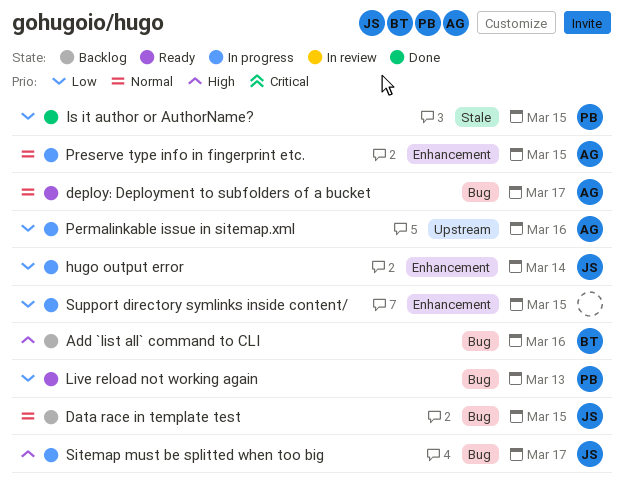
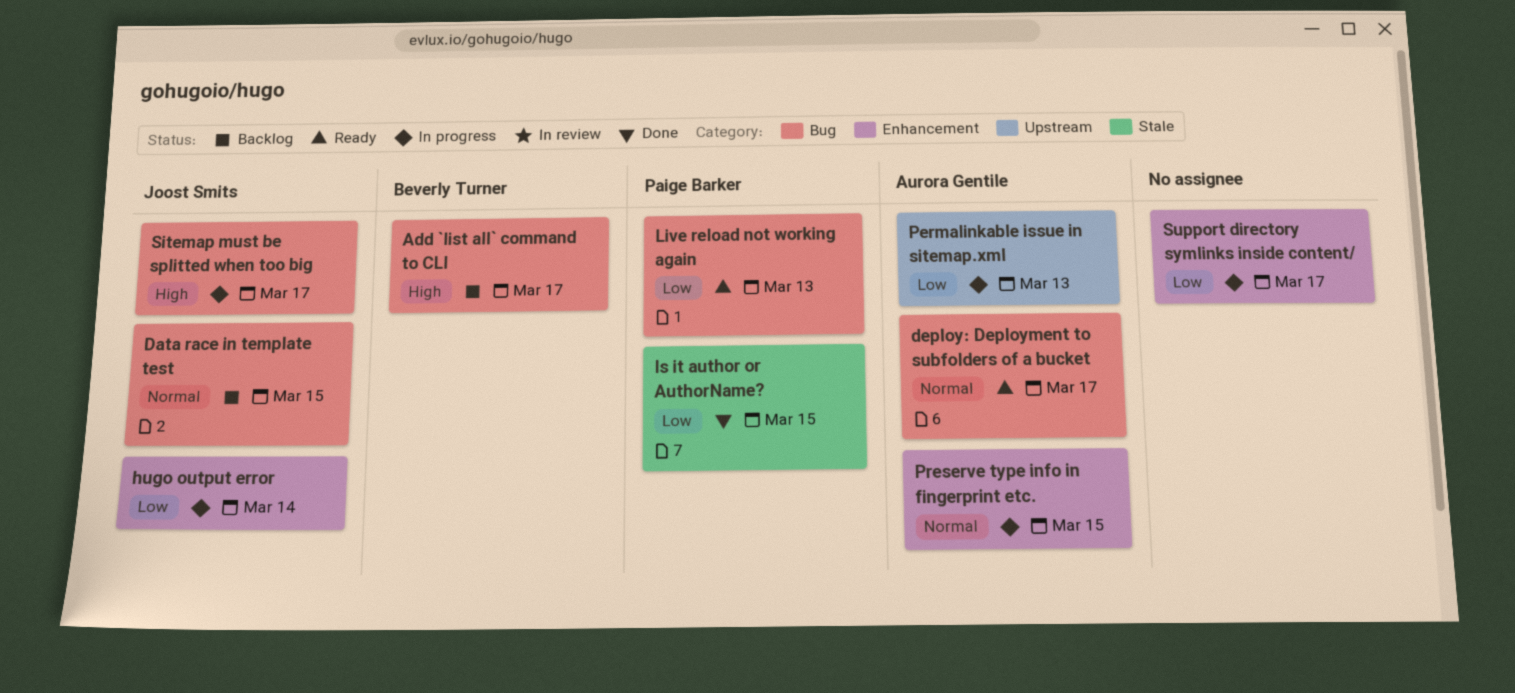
Add `list all` command to CLI, due: Mar 16 -> Mar 17
Permalinkable issue in sitemap.xml, due: Mar 16 -> Mar 13
Support directory symlinks inside content/, due: Mar 15 -> Mar 17

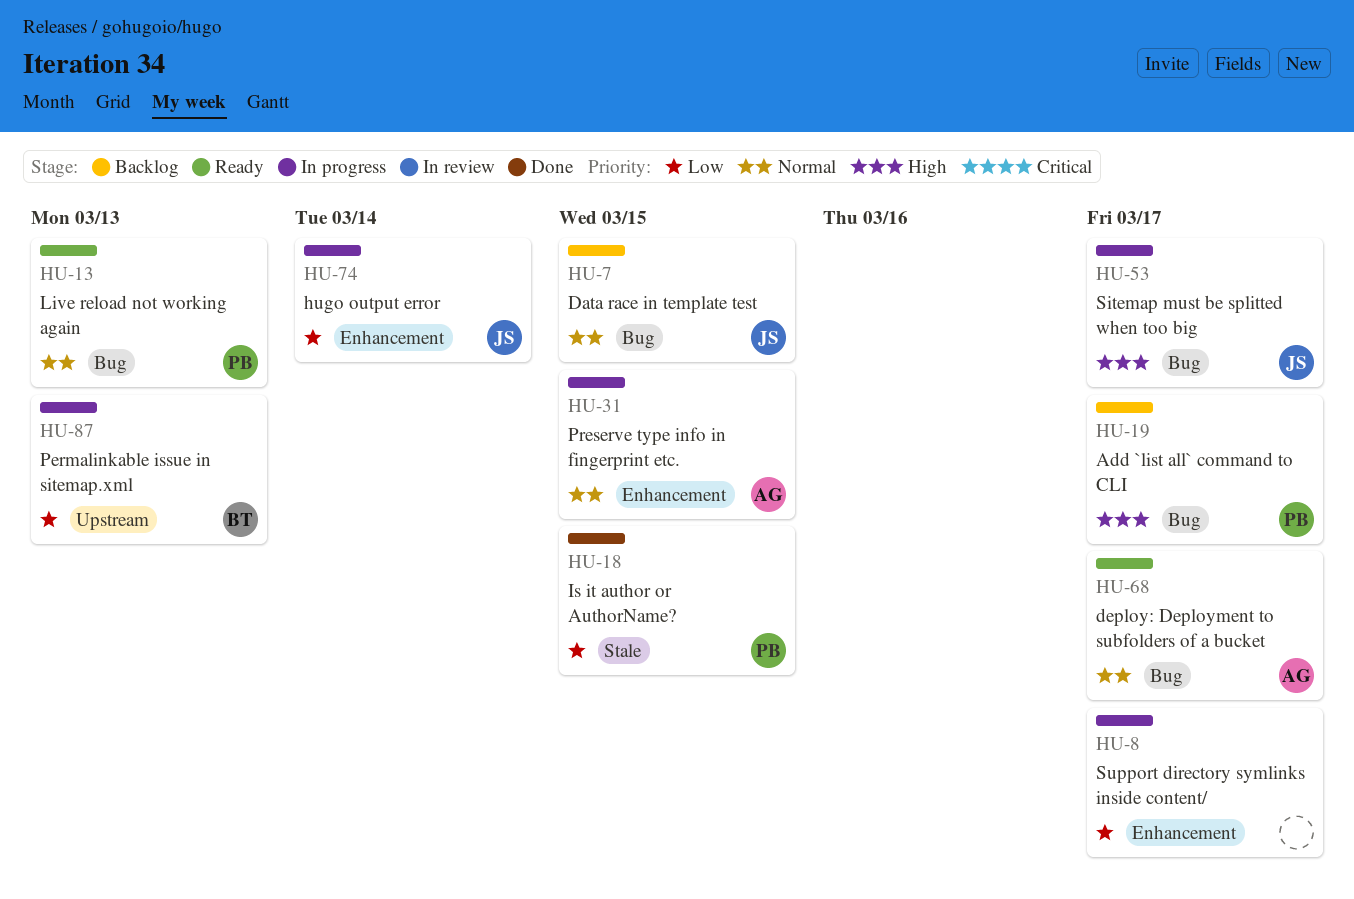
Add `list all` command to CLI, owner: Beverly Turner -> Paige Barker
Live reload not working again, priority: Low -> Normal
Permalinkable issue in sitemap.xml, owner: Aurora Gentile -> Beverly Turner

